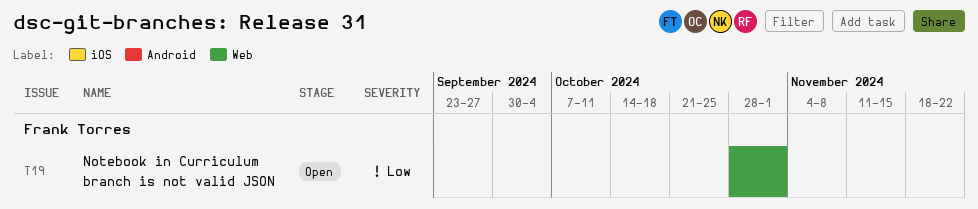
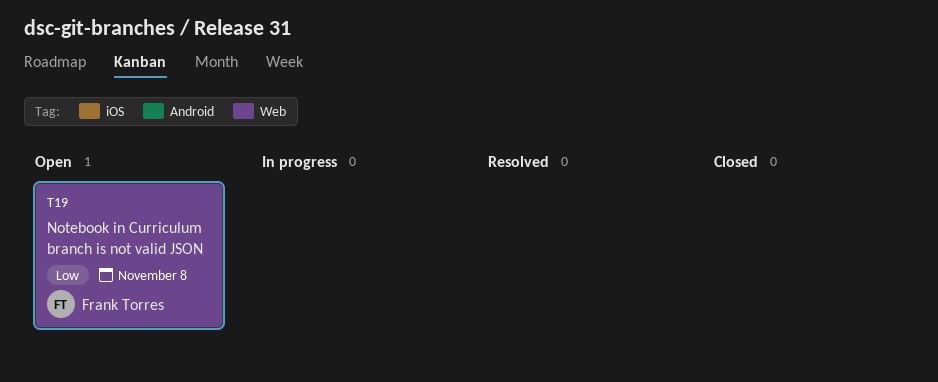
T19, due: Nov 1 -> Nov 8

